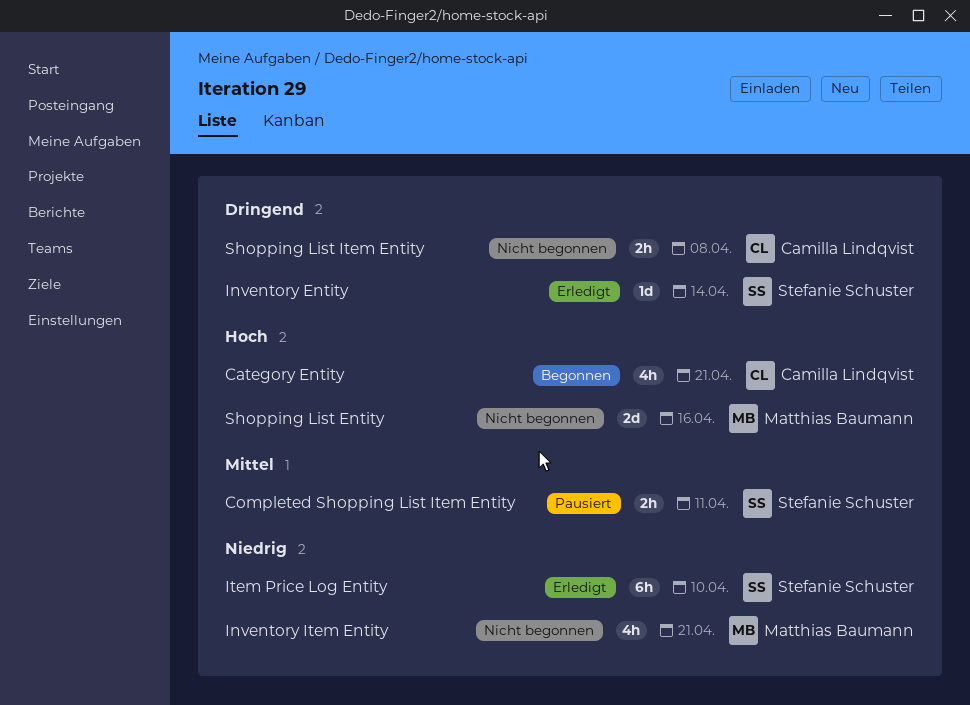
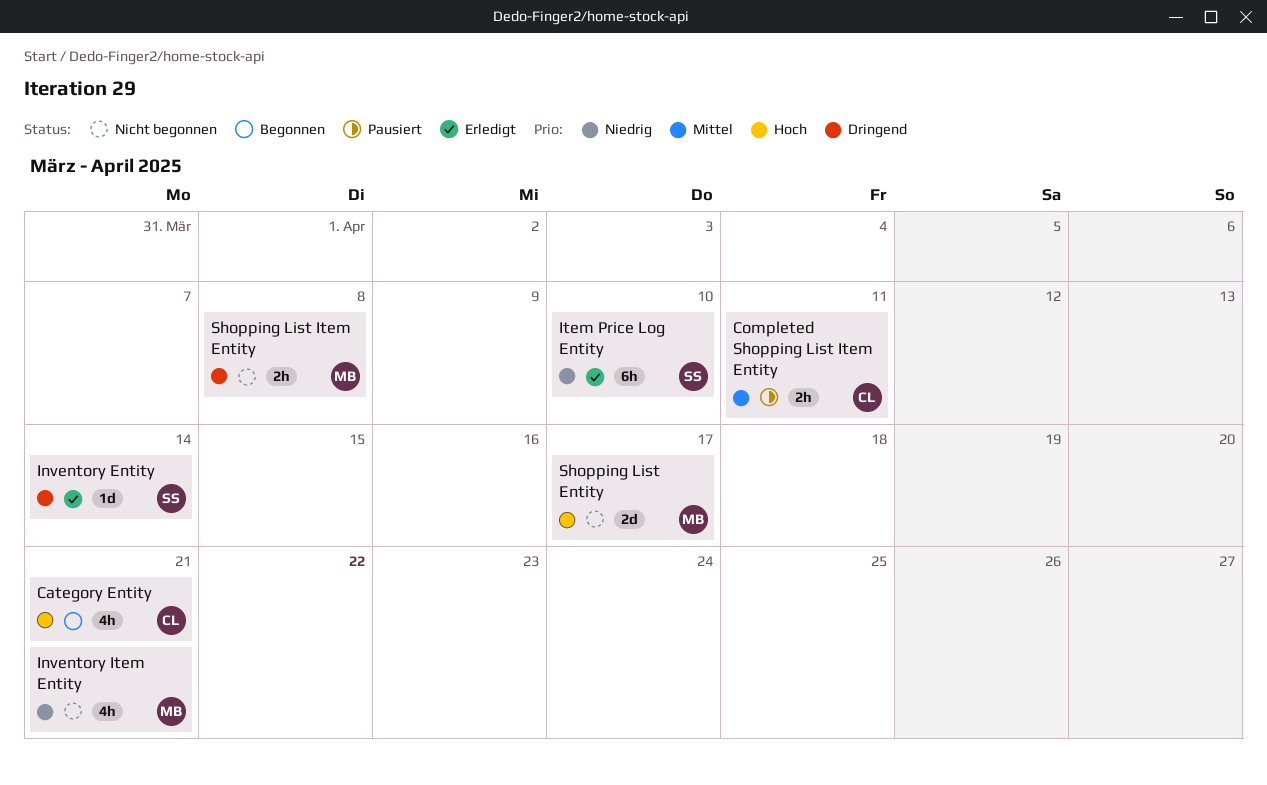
Completed Shopping List Item Entity, owner: Stefanie Schuster -> Camilla Lindqvist
Shopping List Entity, due: Apr 16 -> Apr 17
Shopping List Item Entity, owner: Camilla Lindqvist -> Matthias Baumann

